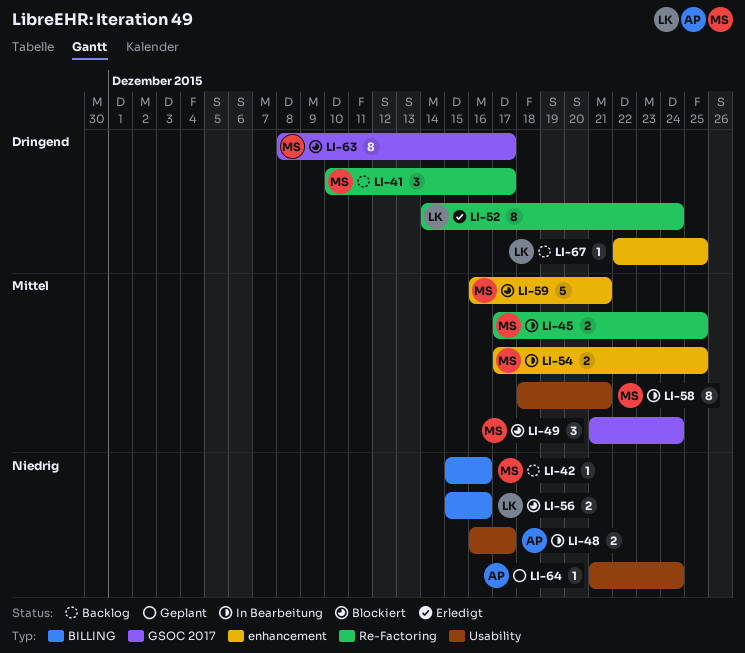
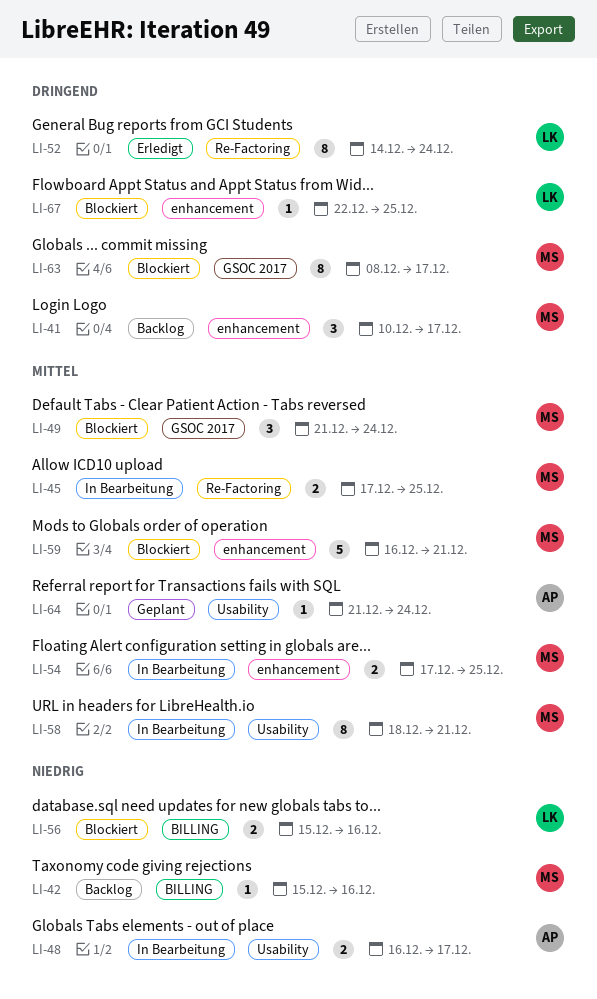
LI-41, label: Re-Factoring -> enhancement
LI-64, priority: Niedrig -> Mittel
LI-67, status: Backlog -> Blockiert

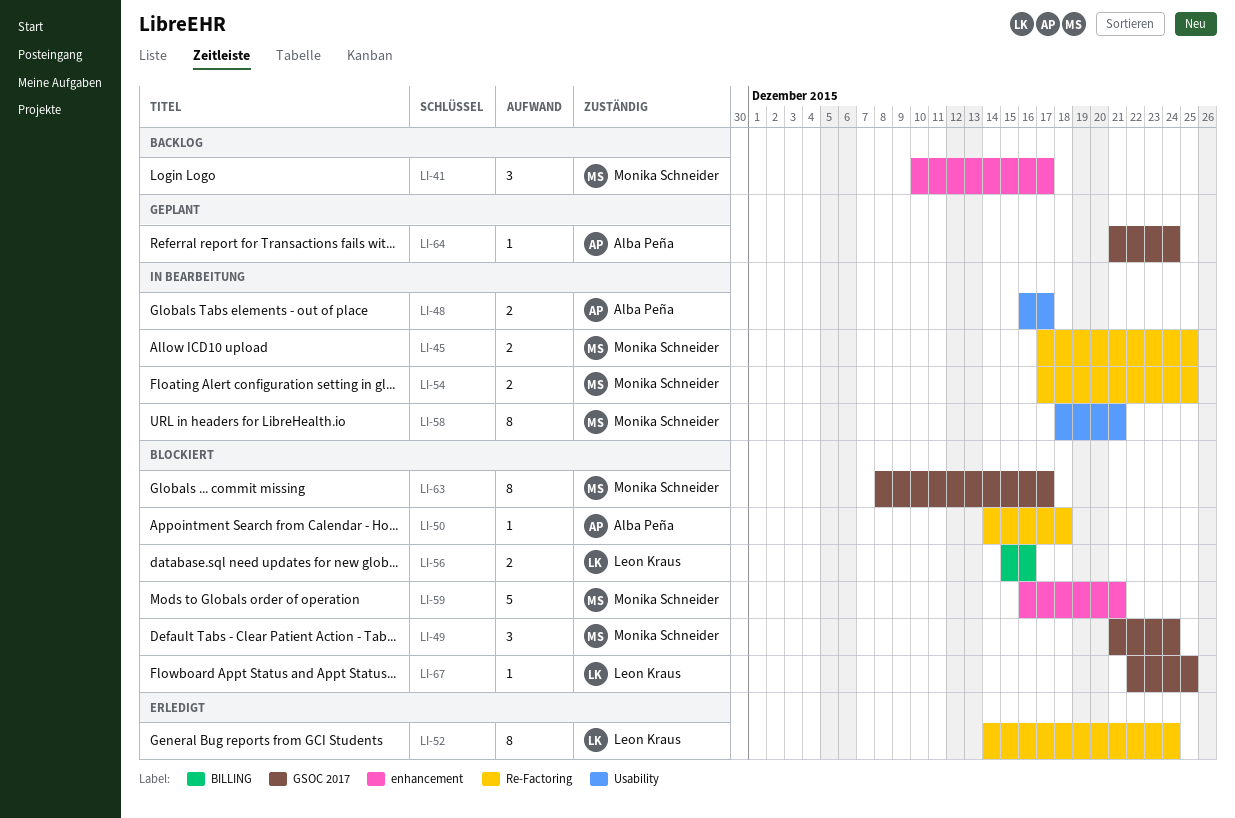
LI-42: present -> none
LI-50: none -> present
LI-54, label: enhancement -> Re-Factoring
LI-64, label: Usability -> GSOC 2017
LI-67, label: enhancement -> GSOC 2017

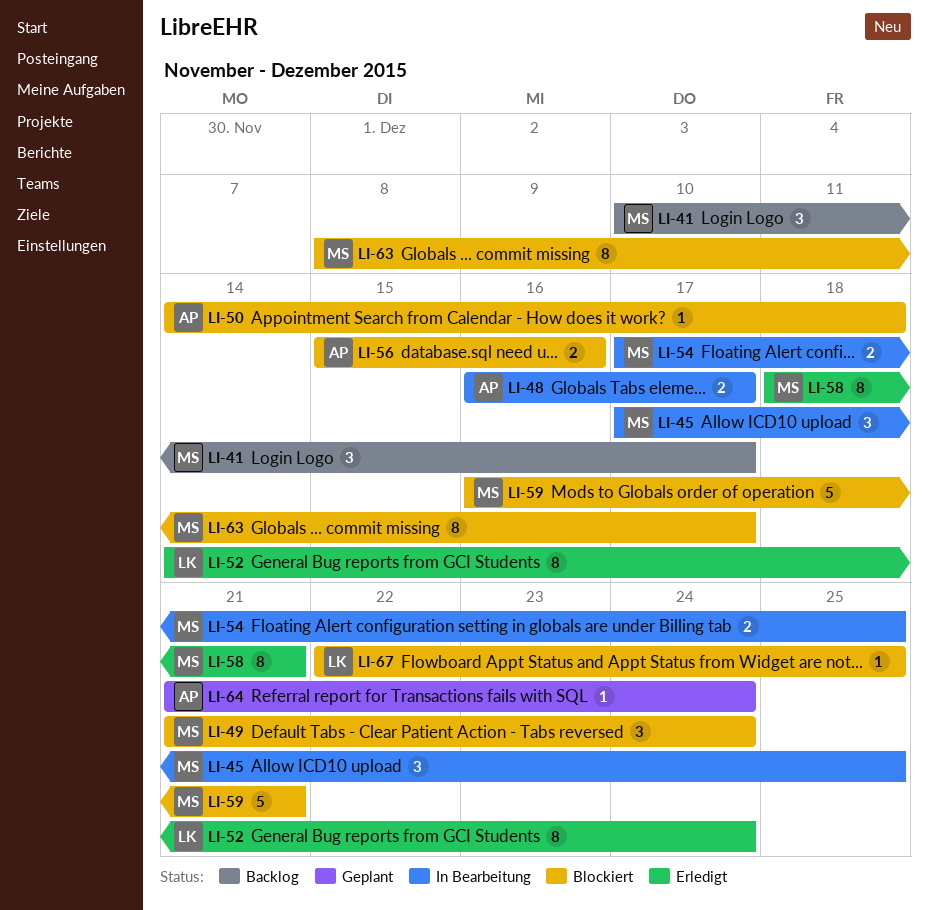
LI-45, estimate: 2 -> 3
LI-56, owner: Leon Kraus -> Alba Peña
LI-58, status: In Bearbeitung -> Erledigt

